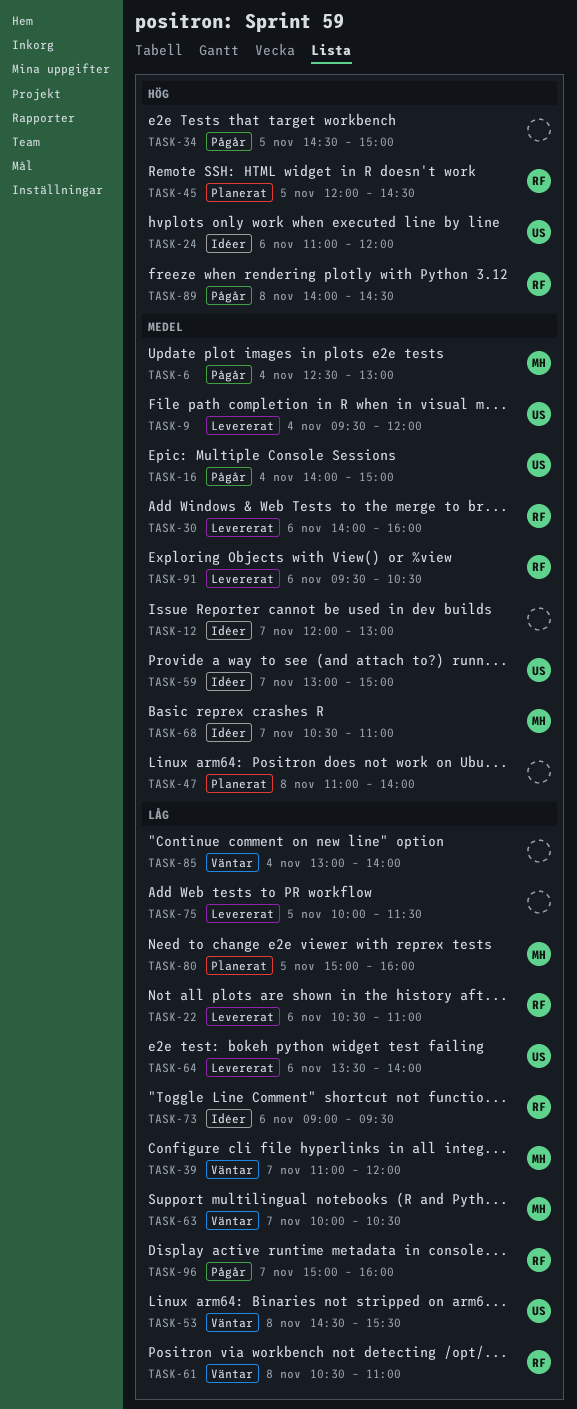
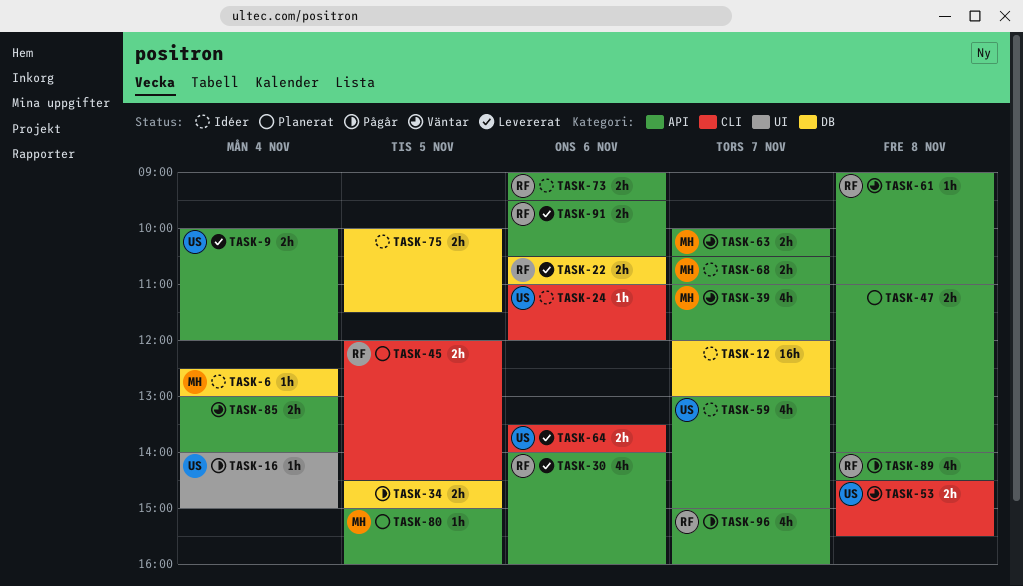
TASK-6, status: Pågår -> Idéer
TASK-9, begins: 09:30 -> 10:00
TASK-61, begins: 10:30 -> 09:00
TASK-75, status: Levererat -> Idéer

